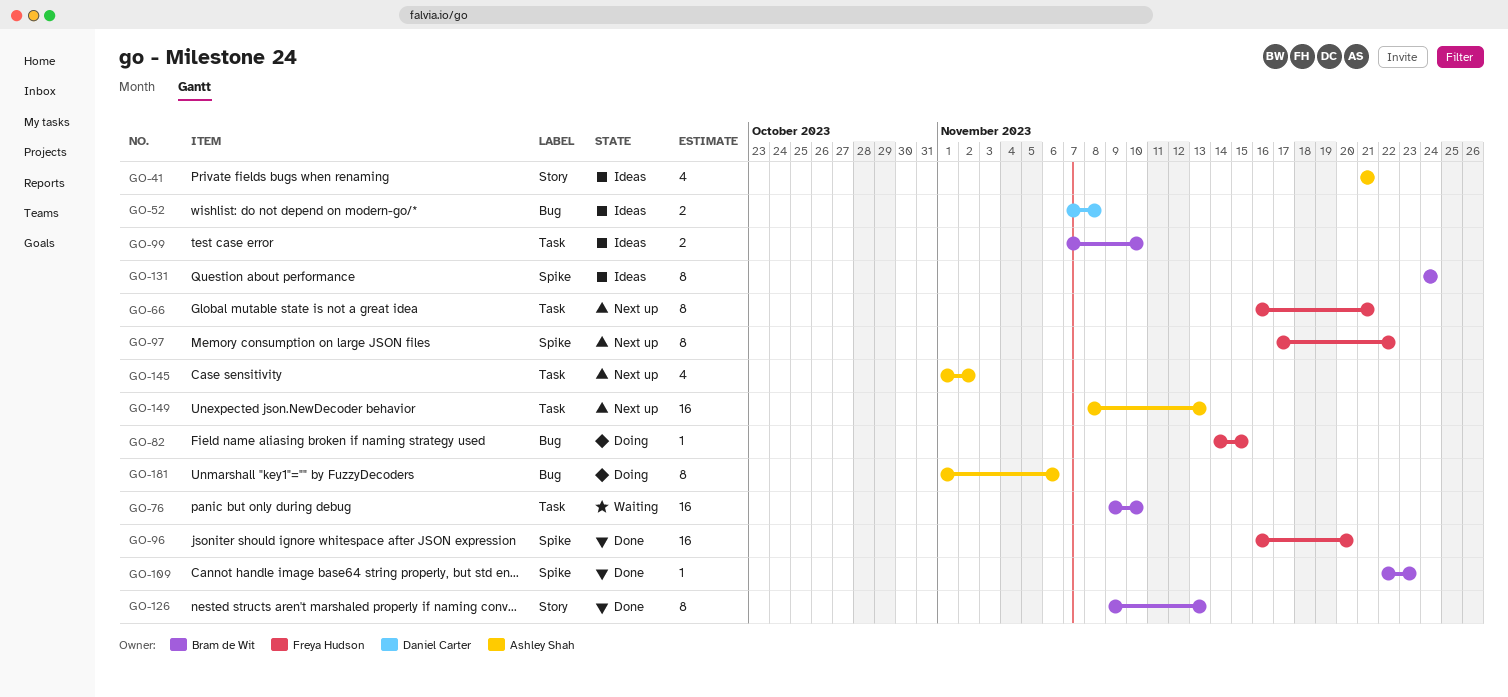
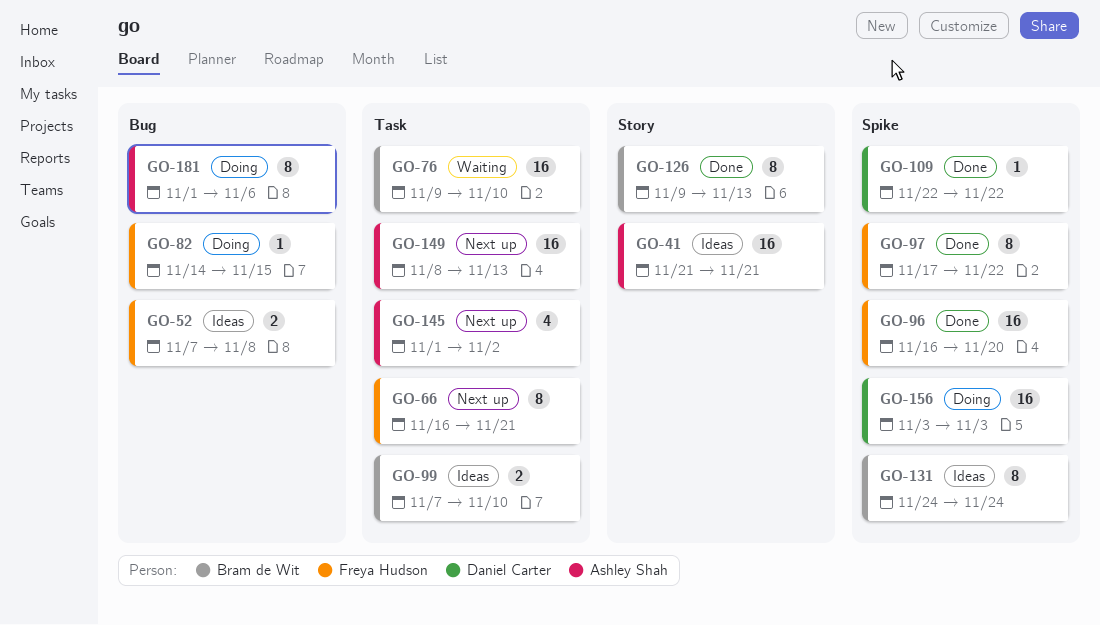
GO-41, estimate: 4 -> 16
GO-52, owner: Daniel Carter -> Freya Hudson
GO-97, status: Next up -> Done
GO-109, owner: Bram de Wit -> Daniel Carter
GO-109, due: Nov 23 -> Nov 22
GO-156: none -> present

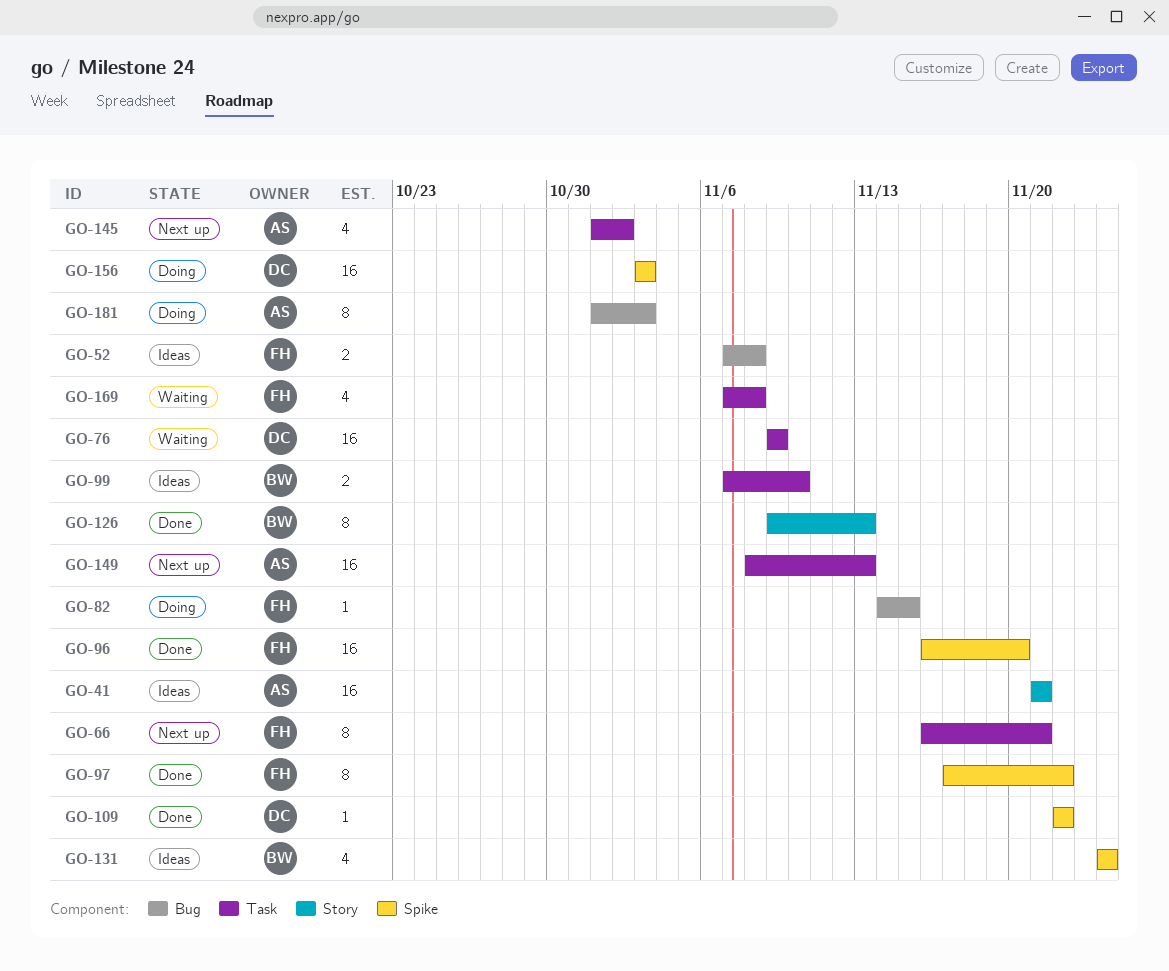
GO-76, owner: Bram de Wit -> Daniel Carter
GO-76, due: Nov 10 -> Nov 9
GO-131, estimate: 8 -> 4
GO-169: none -> present
GO-181, due: Nov 6 -> Nov 3

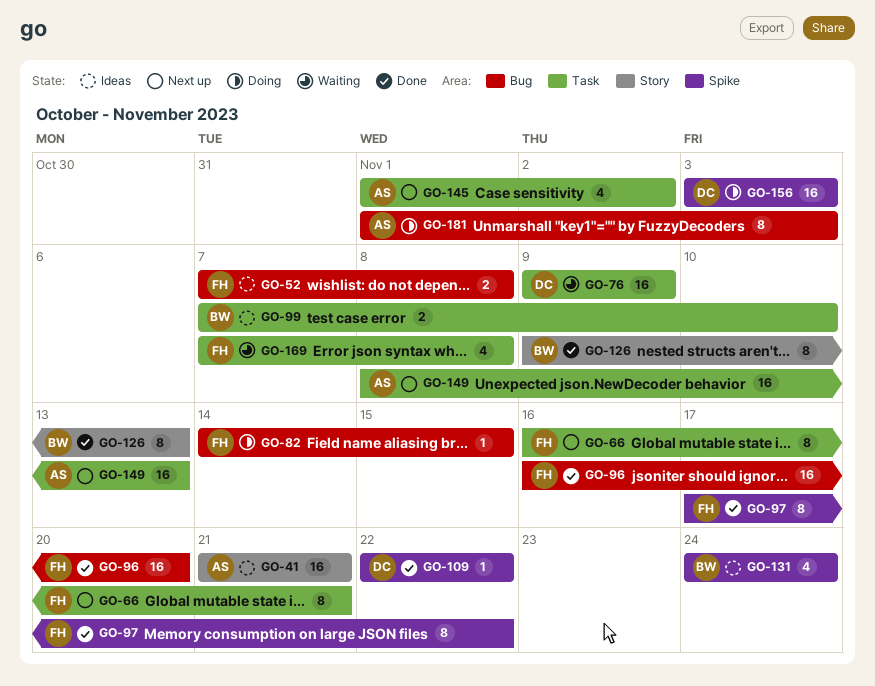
GO-96, label: Spike -> Bug

